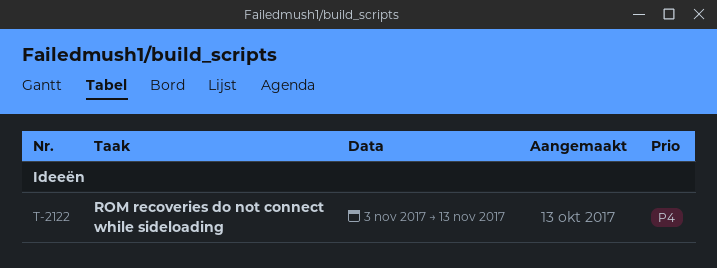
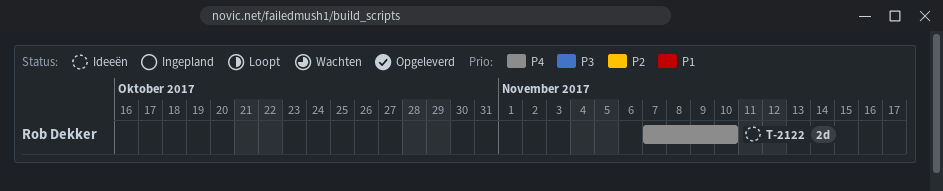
T-2122, start: Nov 3 -> Nov 7
T-2122, due: Nov 13 -> Nov 10

